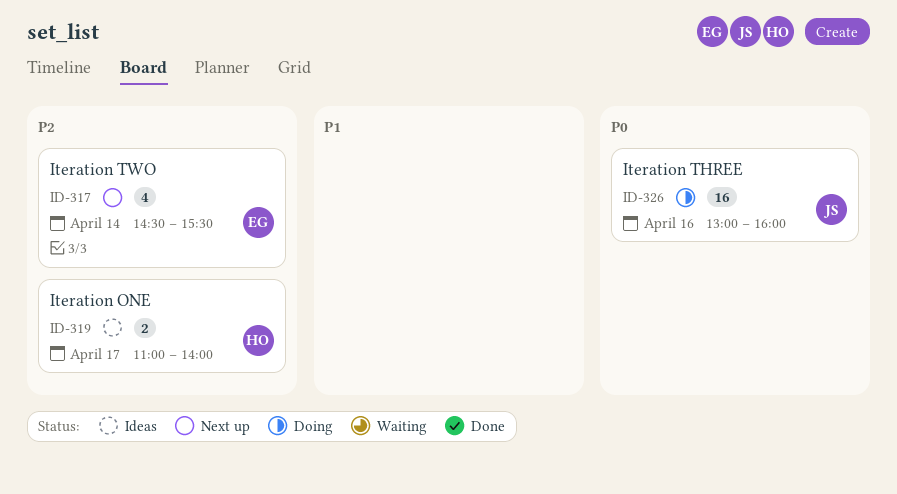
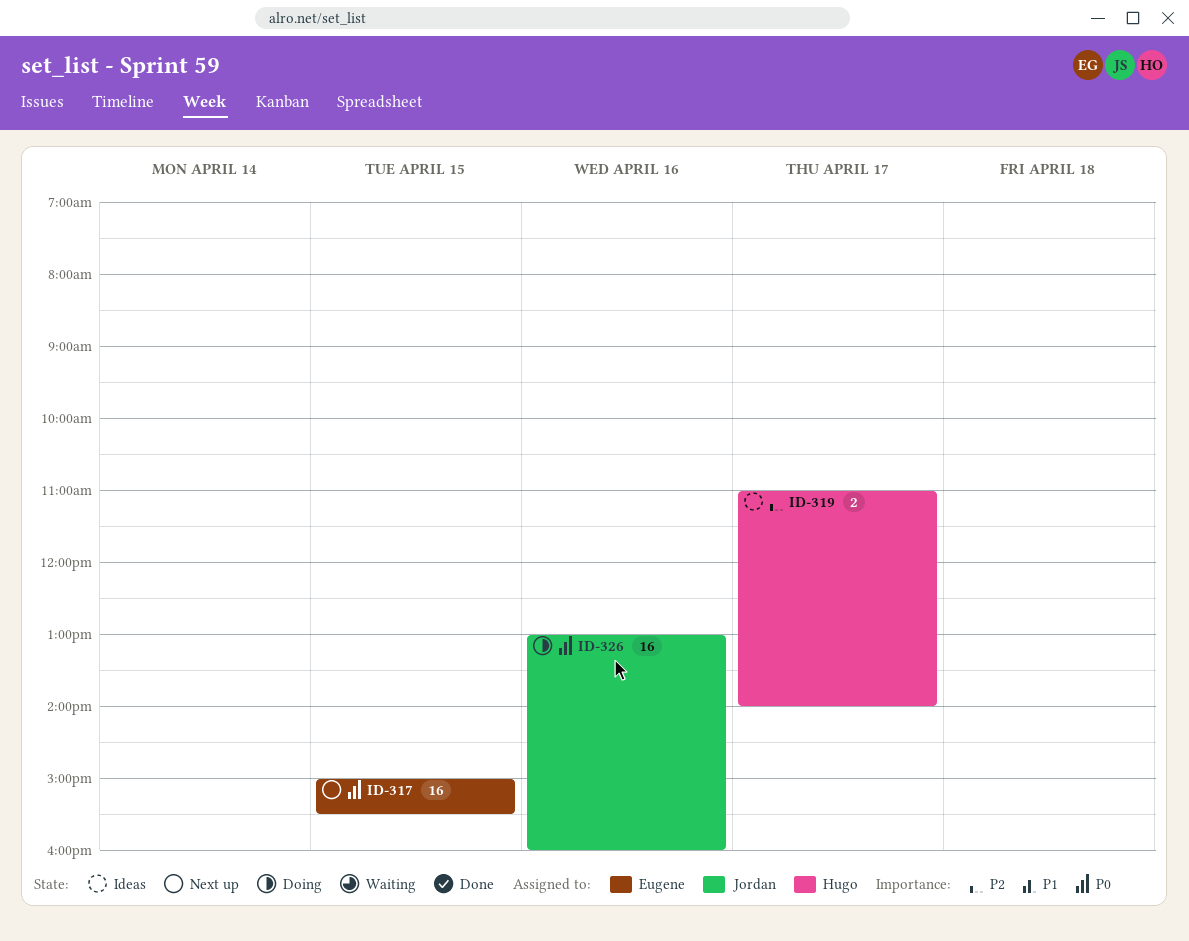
ID-317, priority: P2 -> P0
ID-317, estimate: 4 -> 16
ID-317, day: Apr 14 -> Apr 15
ID-317, begins: 14:30 -> 15:00

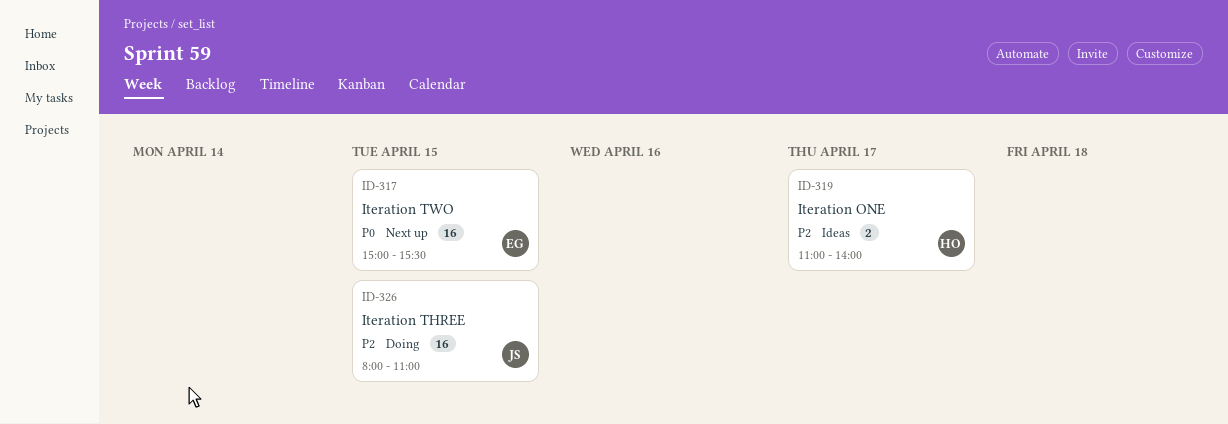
ID-326, priority: P0 -> P2
ID-326, day: Apr 16 -> Apr 15
ID-326, begins: 13:00 -> 08:00
ID-326, ends: 16:00 -> 11:00

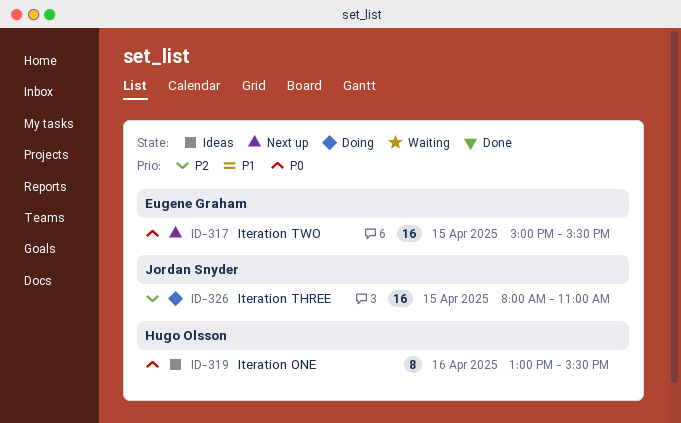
ID-319, priority: P2 -> P0
ID-319, estimate: 2 -> 8
ID-319, day: Apr 17 -> Apr 16
ID-319, begins: 11:00 -> 13:00
ID-319, ends: 14:00 -> 15:30

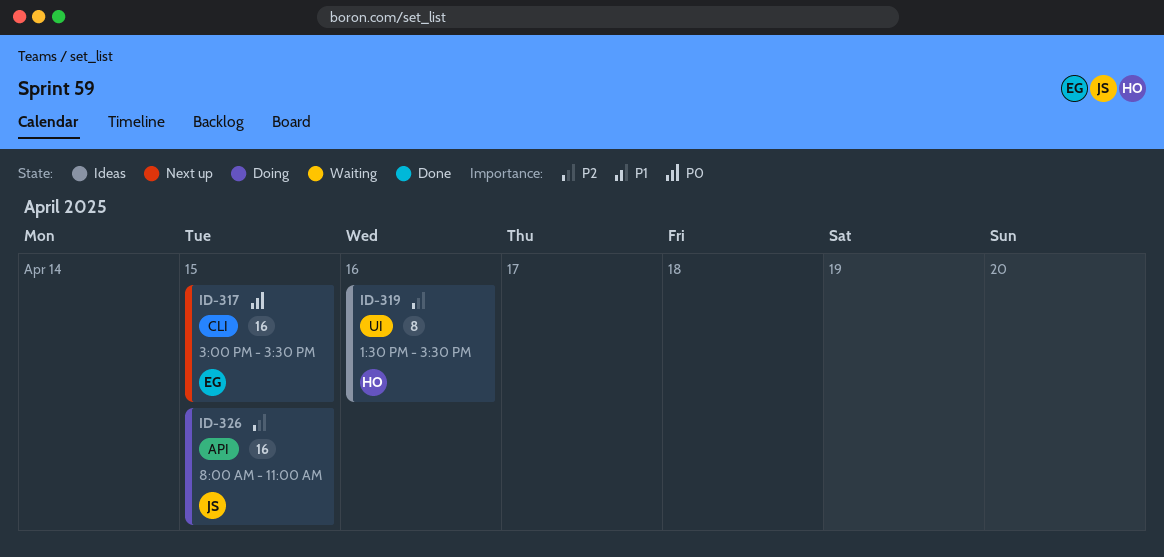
ID-319, priority: P0 -> P2
ID-319, begins: 13:00 -> 13:30

